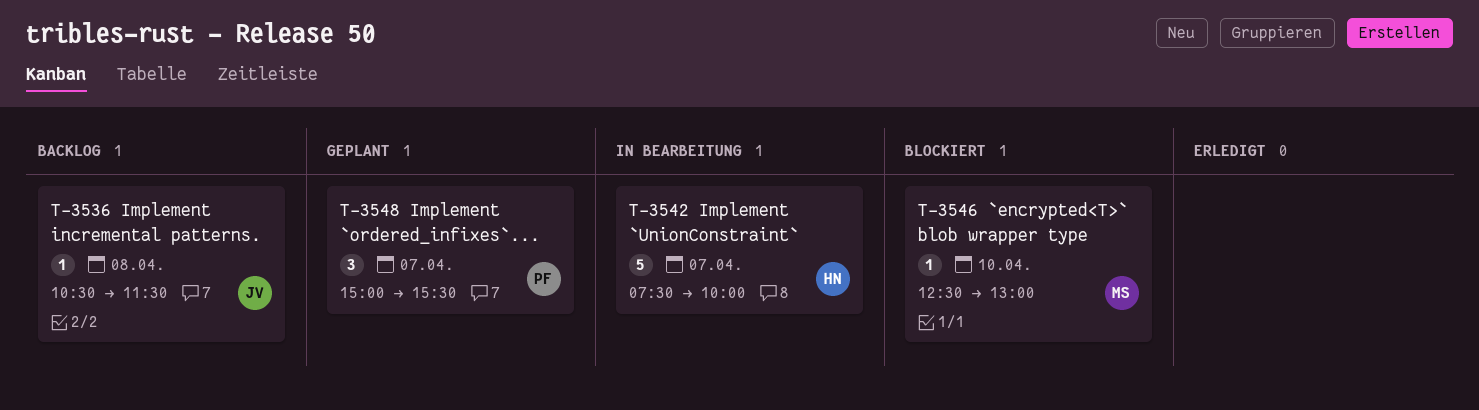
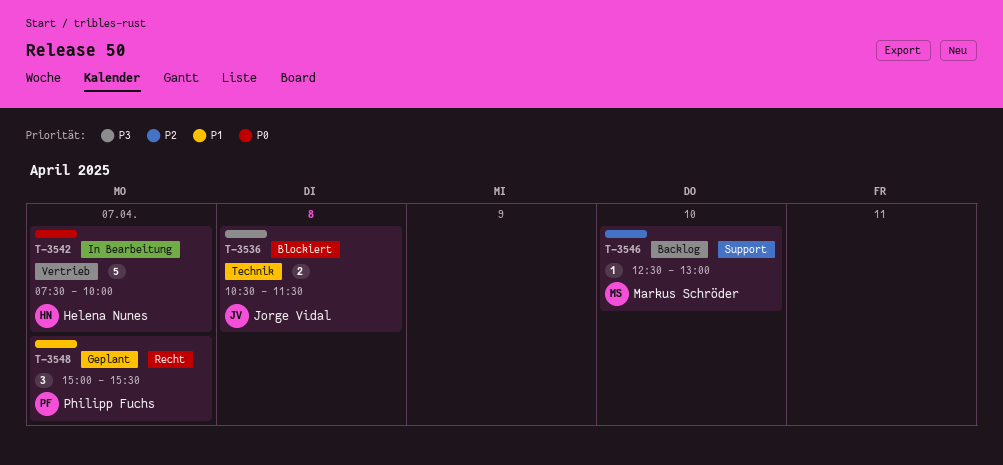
T-3536, status: Backlog -> Blockiert
T-3536, estimate: 1 -> 2
T-3546, status: Blockiert -> Backlog

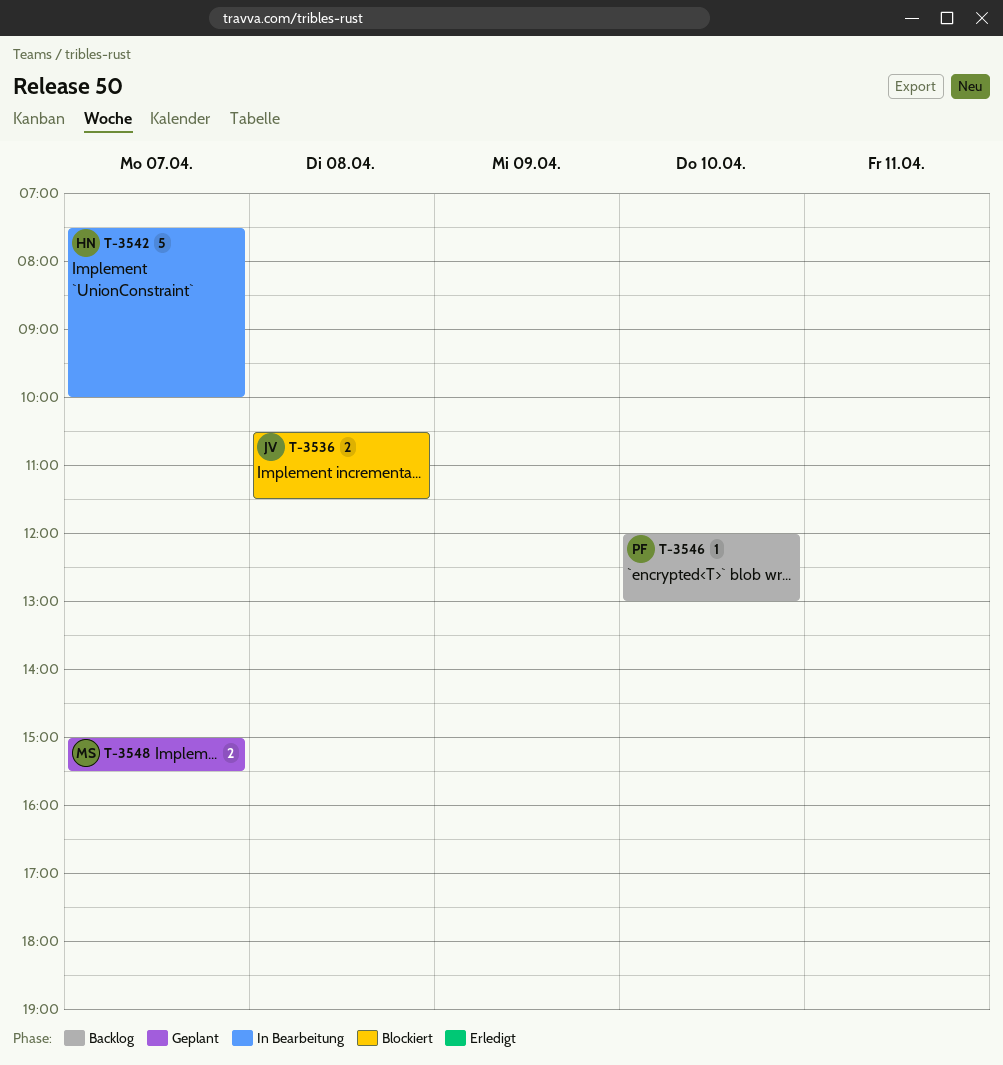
T-3546, owner: Markus Schröder -> Philipp Fuchs
T-3546, begins: 12:30 -> 12:00
T-3548, owner: Philipp Fuchs -> Markus Schröder
T-3548, estimate: 3 -> 2

